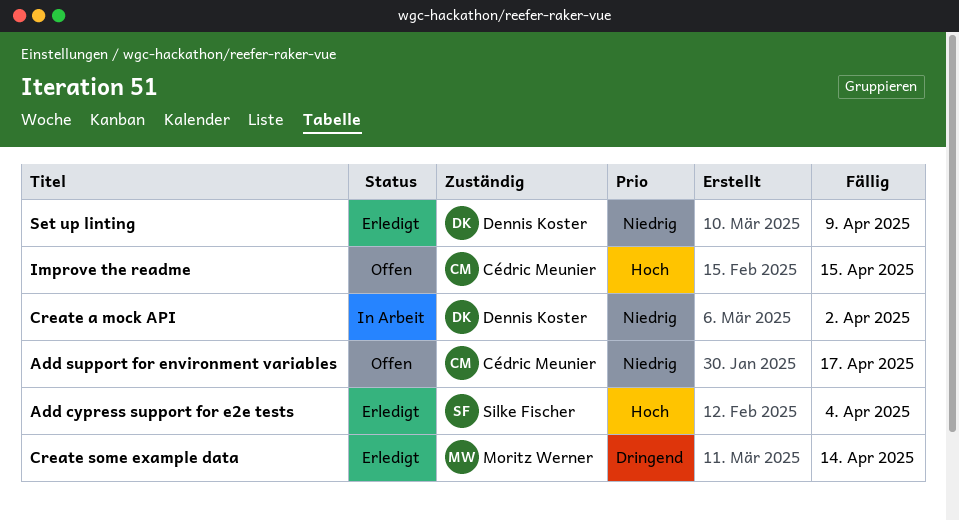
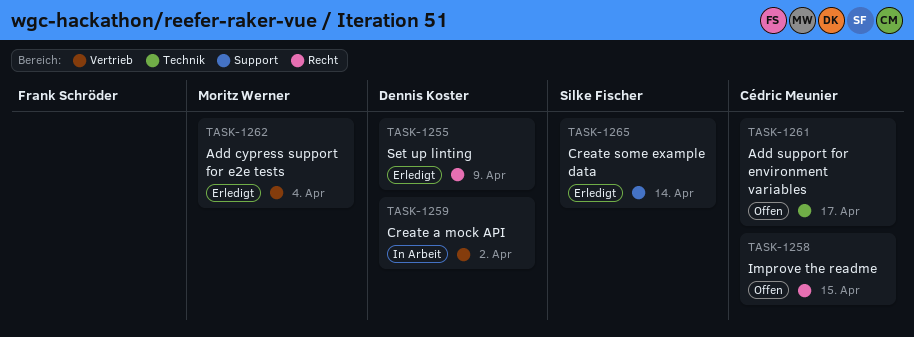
Add cypress support for e2e tests, owner: Silke Fischer -> Moritz Werner
Create some example data, owner: Moritz Werner -> Silke Fischer

